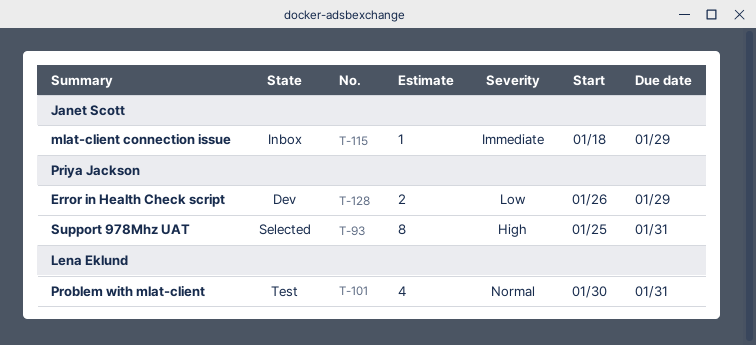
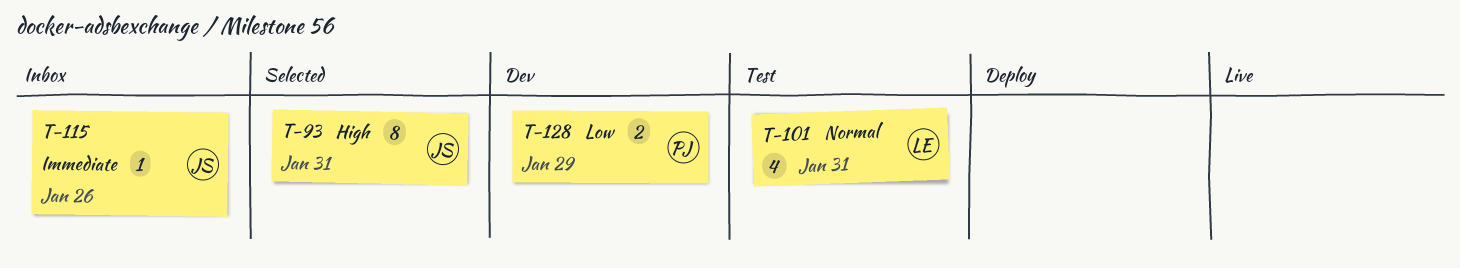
T-93, owner: Priya Jackson -> Janet Scott
T-115, due: Jan 29 -> Jan 26

